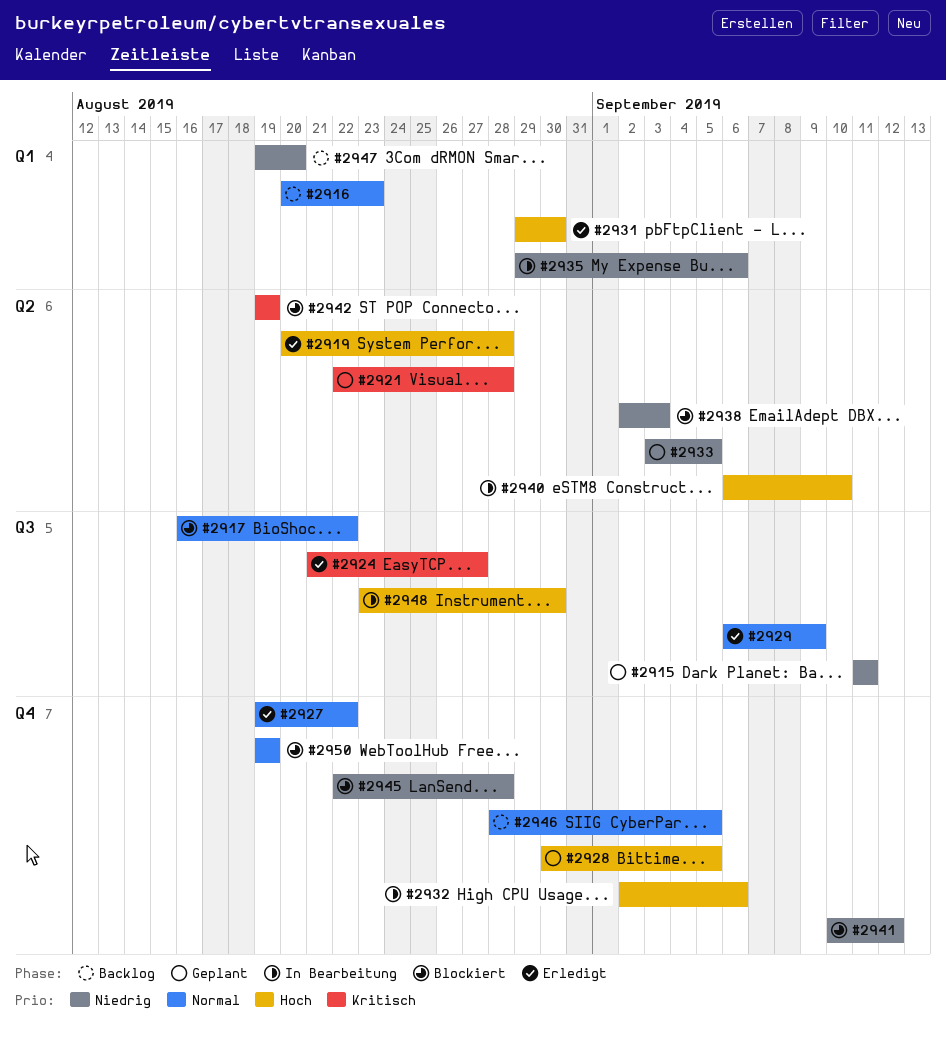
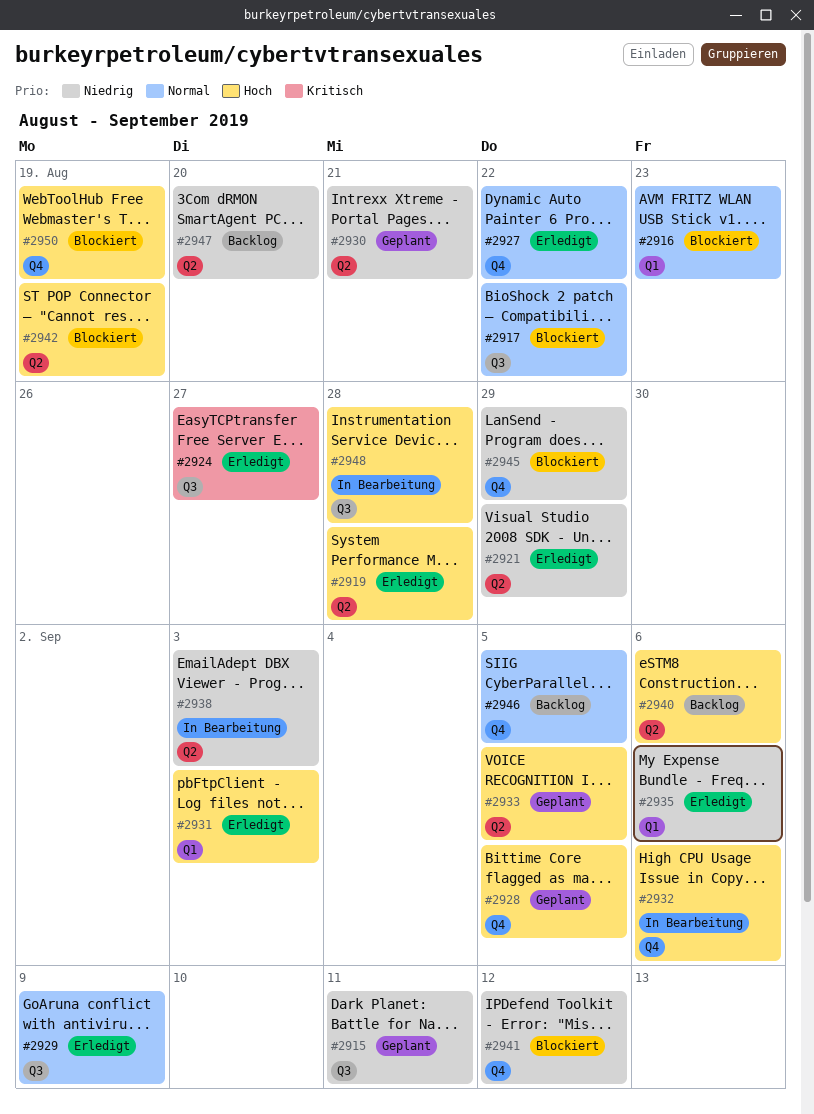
#2916, status: Backlog -> Blockiert
#2921, status: Geplant -> Erledigt
#2921, priority: Kritisch -> Niedrig
#2921, due: Aug 28 -> Aug 29
#2930: none -> present
#2931, due: Aug 30 -> Sep 3
#2933, priority: Niedrig -> Hoch
#2935, status: In Bearbeitung -> Erledigt
#2938, status: Blockiert -> In Bearbeitung
#2940, status: In Bearbeitung -> Backlog
#2940, due: Sep 10 -> Sep 6
#2942, priority: Kritisch -> Hoch
#2945, due: Aug 28 -> Aug 29
#2947, label: Q1 -> Q2
#2948, due: Aug 30 -> Aug 28
#2950, priority: Normal -> Hoch

